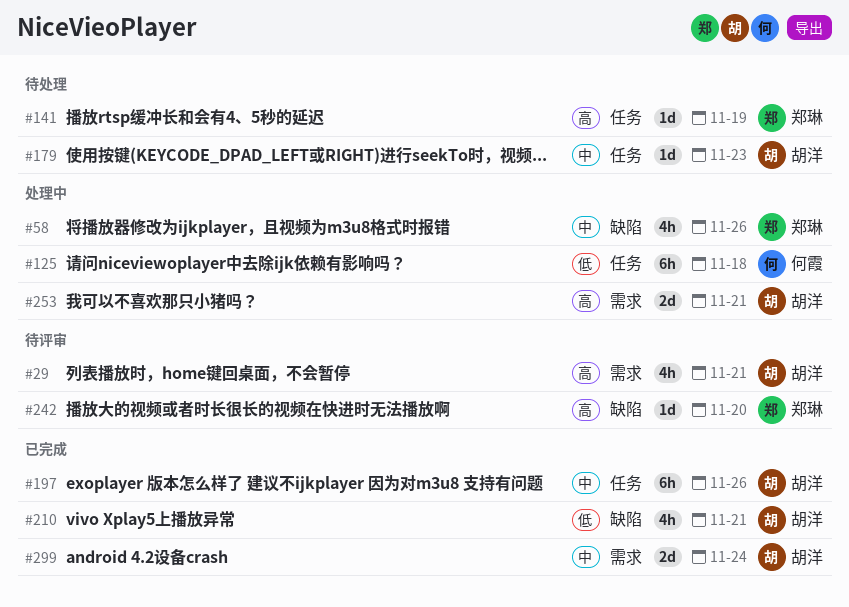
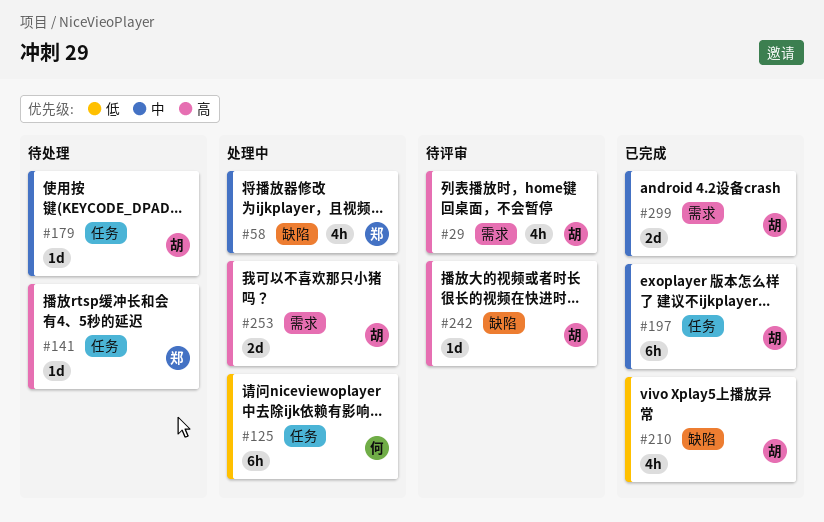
#242, owner: 郑琳 -> 胡洋

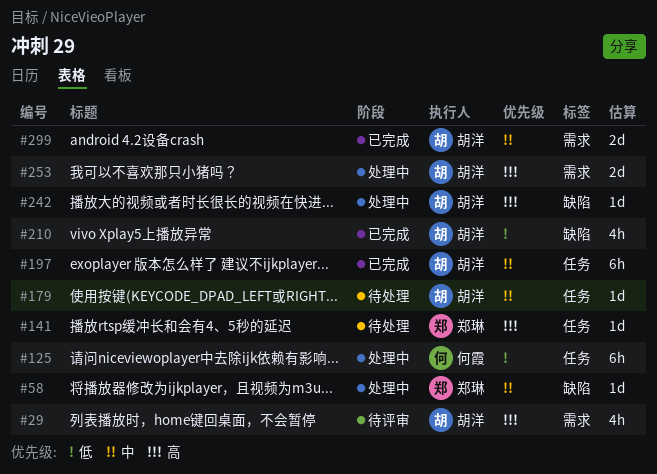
#58, estimate: 4h -> 1d
#242, status: 待评审 -> 处理中

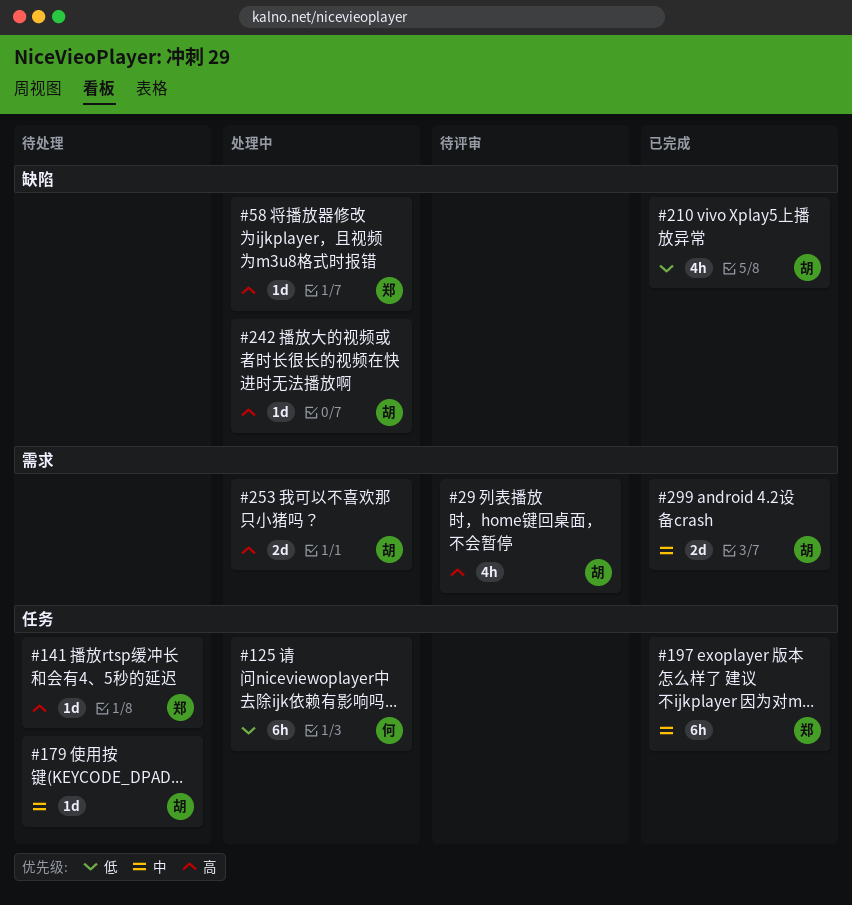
#58, priority: 中 -> 高
#197, owner: 胡洋 -> 郑琳

